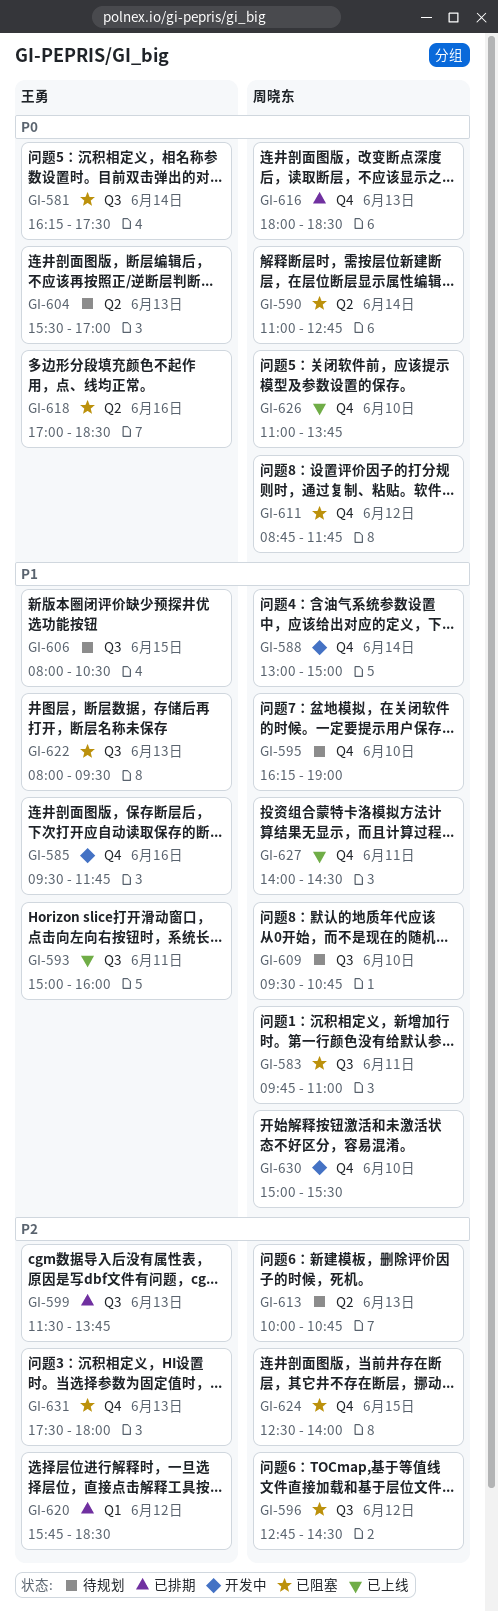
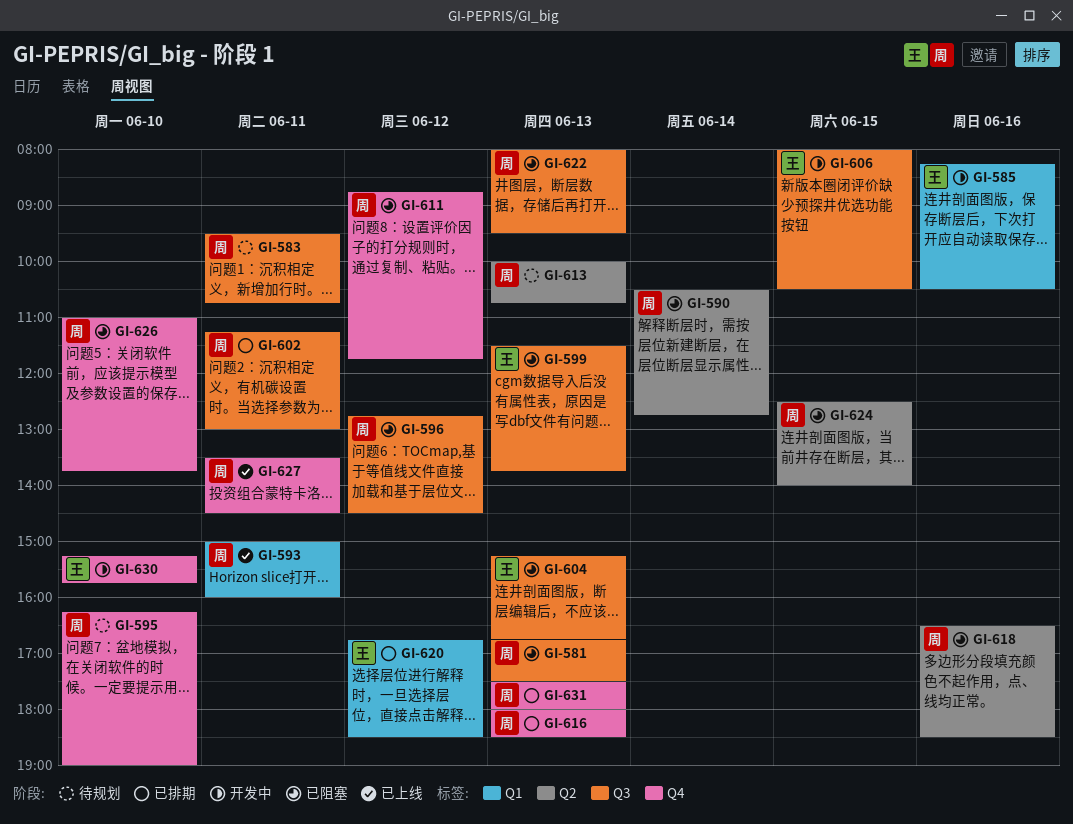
GI-581, owner: 王勇 -> 周晓东
GI-581, day: Jun 14 -> Jun 13
GI-581, begins: 16:15 -> 16:45
GI-583, status: 已阻塞 -> 待规划
GI-583, begins: 09:45 -> 09:30
GI-583, ends: 11:00 -> 10:45
GI-585, label: Q4 -> Q1
GI-585, begins: 09:30 -> 08:15
GI-585, ends: 11:45 -> 10:30
GI-588: present -> none
GI-590, begins: 11:00 -> 10:30
GI-593, owner: 王勇 -> 周晓东
GI-593, label: Q3 -> Q1
GI-599, status: 已排期 -> 已阻塞
GI-602: none -> present
GI-604, status: 待规划 -> 已阻塞
GI-604, label: Q2 -> Q3
GI-604, begins: 15:30 -> 15:15
GI-604, ends: 17:00 -> 16:45
GI-606, status: 待规划 -> 开发中
GI-609: present -> none
GI-618, owner: 王勇 -> 周晓东
GI-618, begins: 17:00 -> 16:30
GI-620, begins: 15:45 -> 16:45
GI-622, owner: 王勇 -> 周晓东
GI-624, label: Q4 -> Q2
GI-626, status: 已上线 -> 已阻塞
GI-627, begins: 14:00 -> 13:30
GI-630, owner: 周晓东 -> 王勇
GI-630, begins: 15:00 -> 15:15
GI-630, ends: 15:30 -> 15:45
GI-631, status: 已阻塞 -> 已排期
GI-631, owner: 王勇 -> 周晓东

